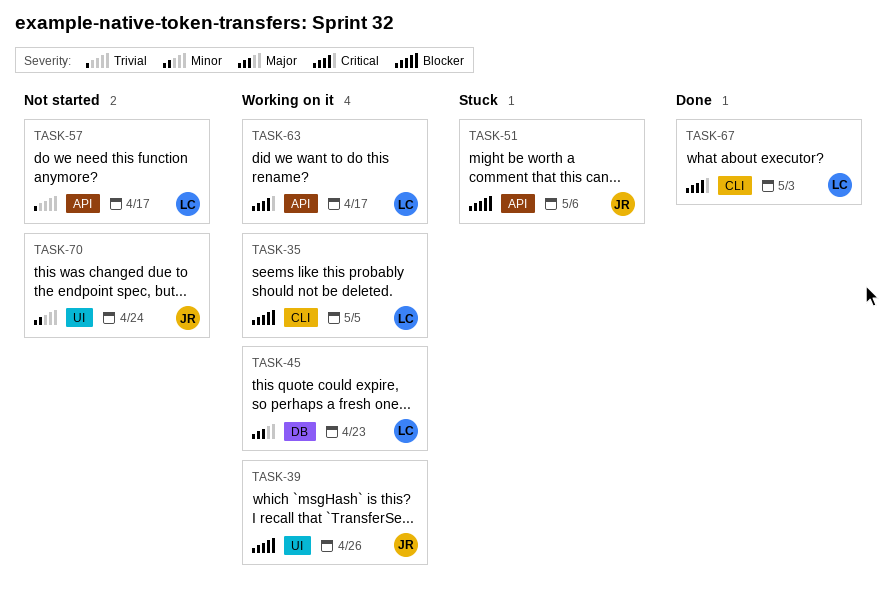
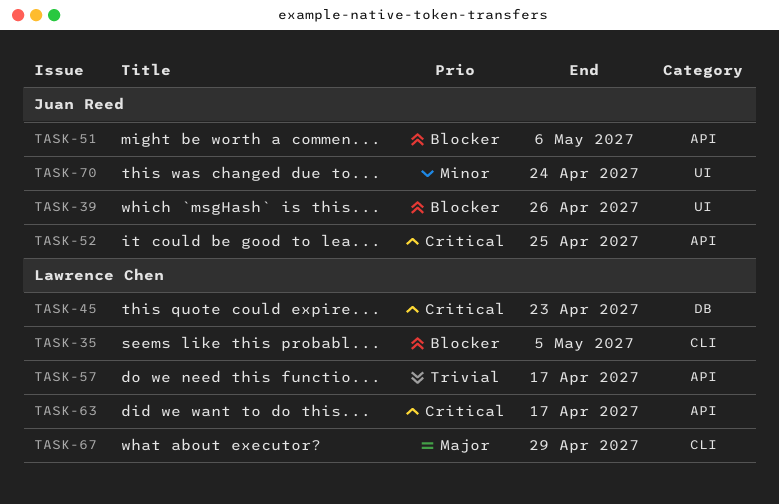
TASK-45, priority: Major -> Critical
TASK-52: none -> present
TASK-67, priority: Critical -> Major
TASK-67, due: May 3 -> Apr 29

